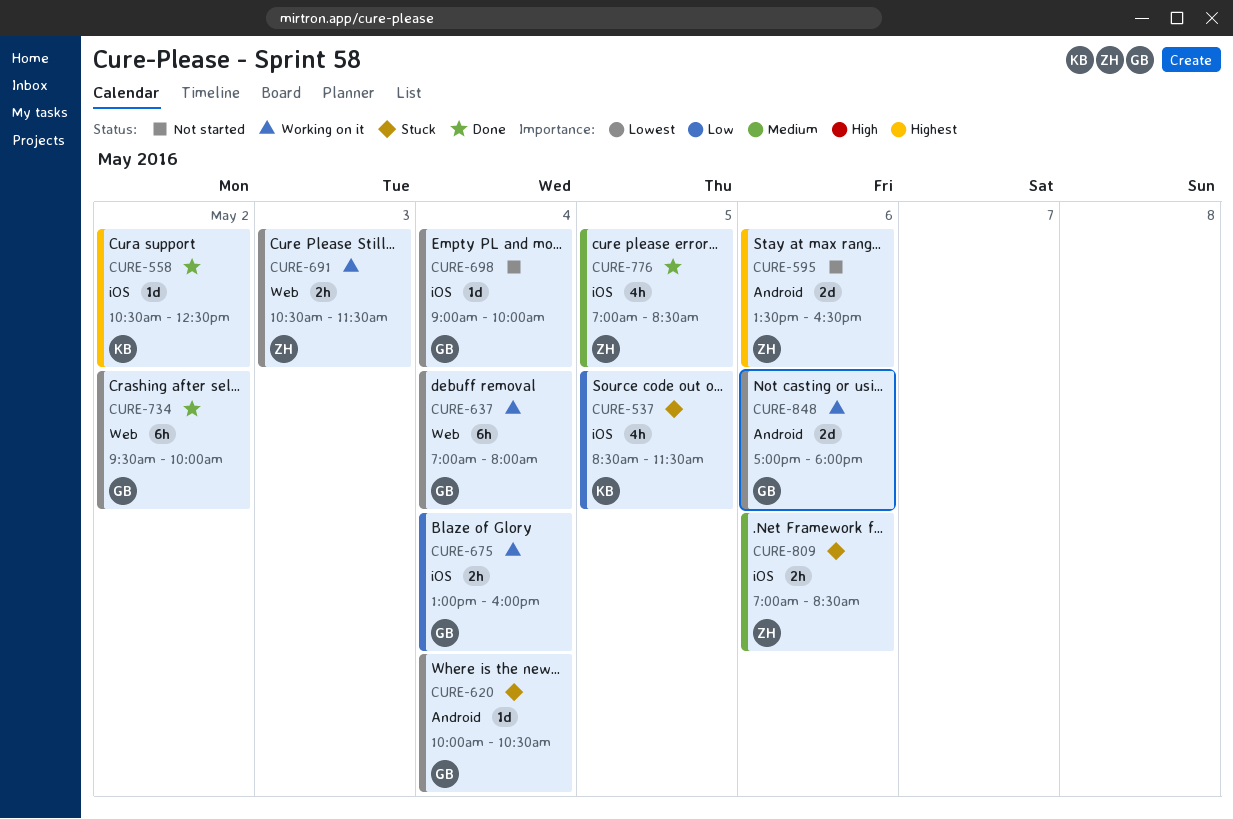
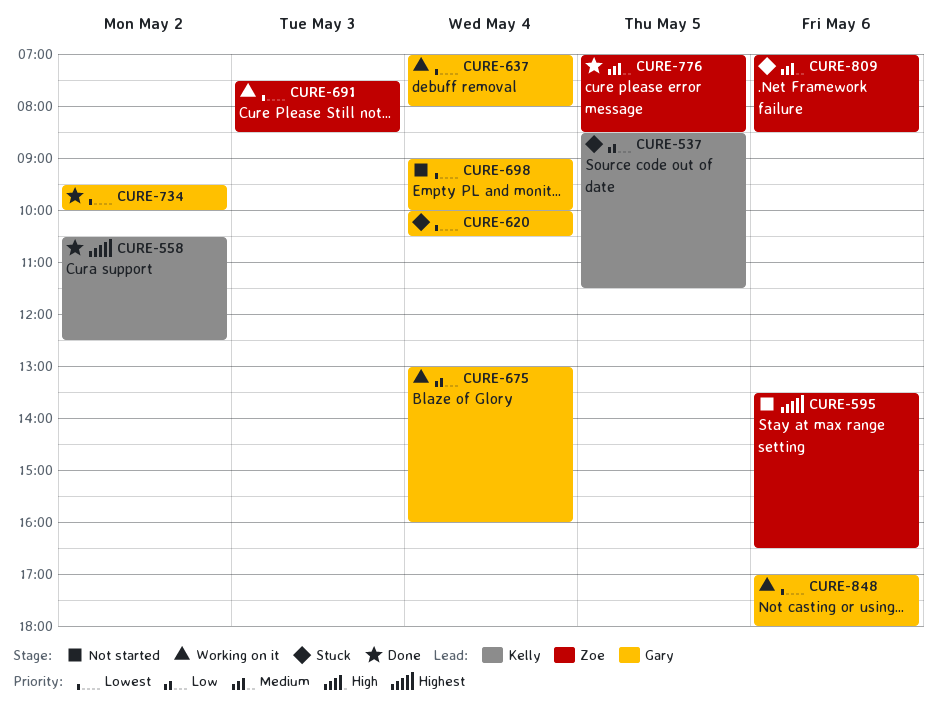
CURE-691, begins: 10:30 -> 07:30
CURE-691, ends: 11:30 -> 08:30

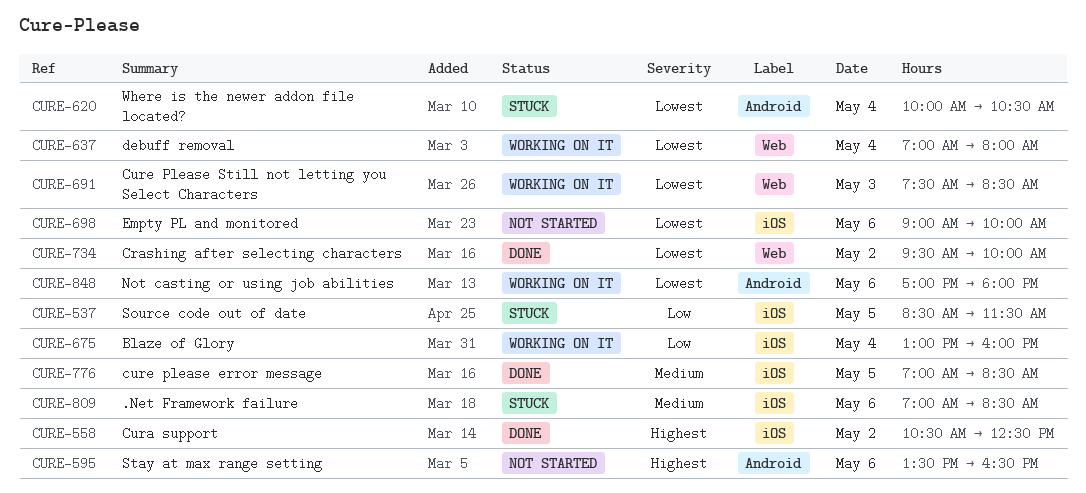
CURE-698, day: May 4 -> May 6

